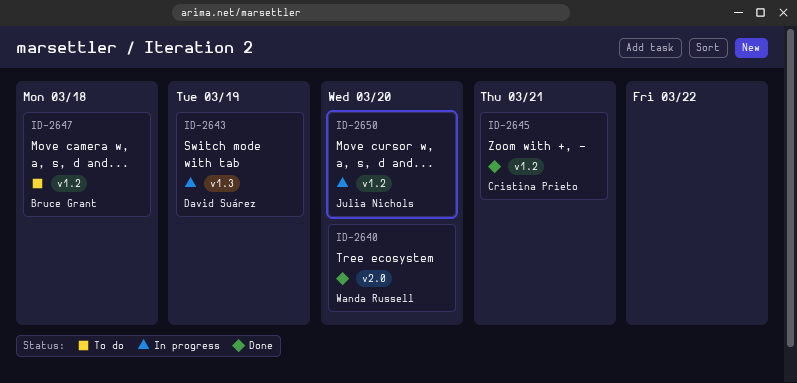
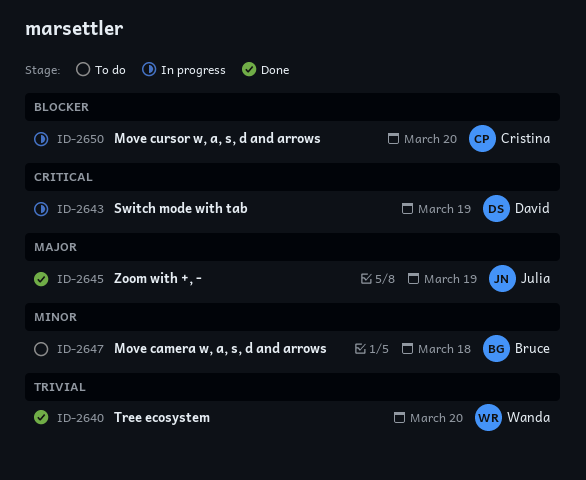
ID-2645, owner: Cristina Prieto -> Julia Nichols
ID-2645, due: Mar 21 -> Mar 19
ID-2650, owner: Julia Nichols -> Cristina Prieto

